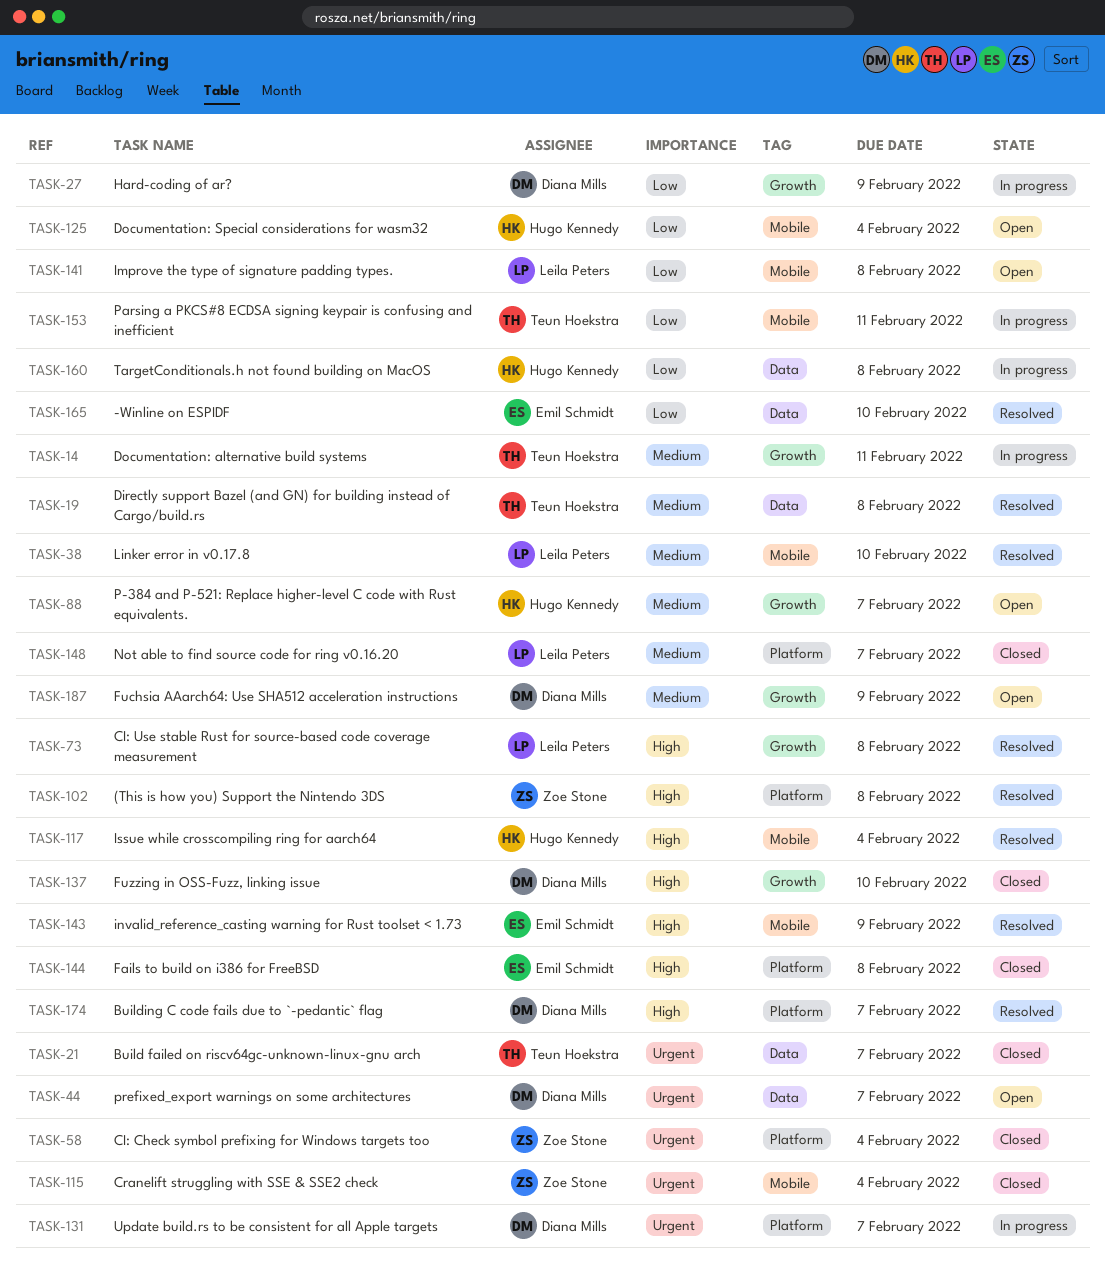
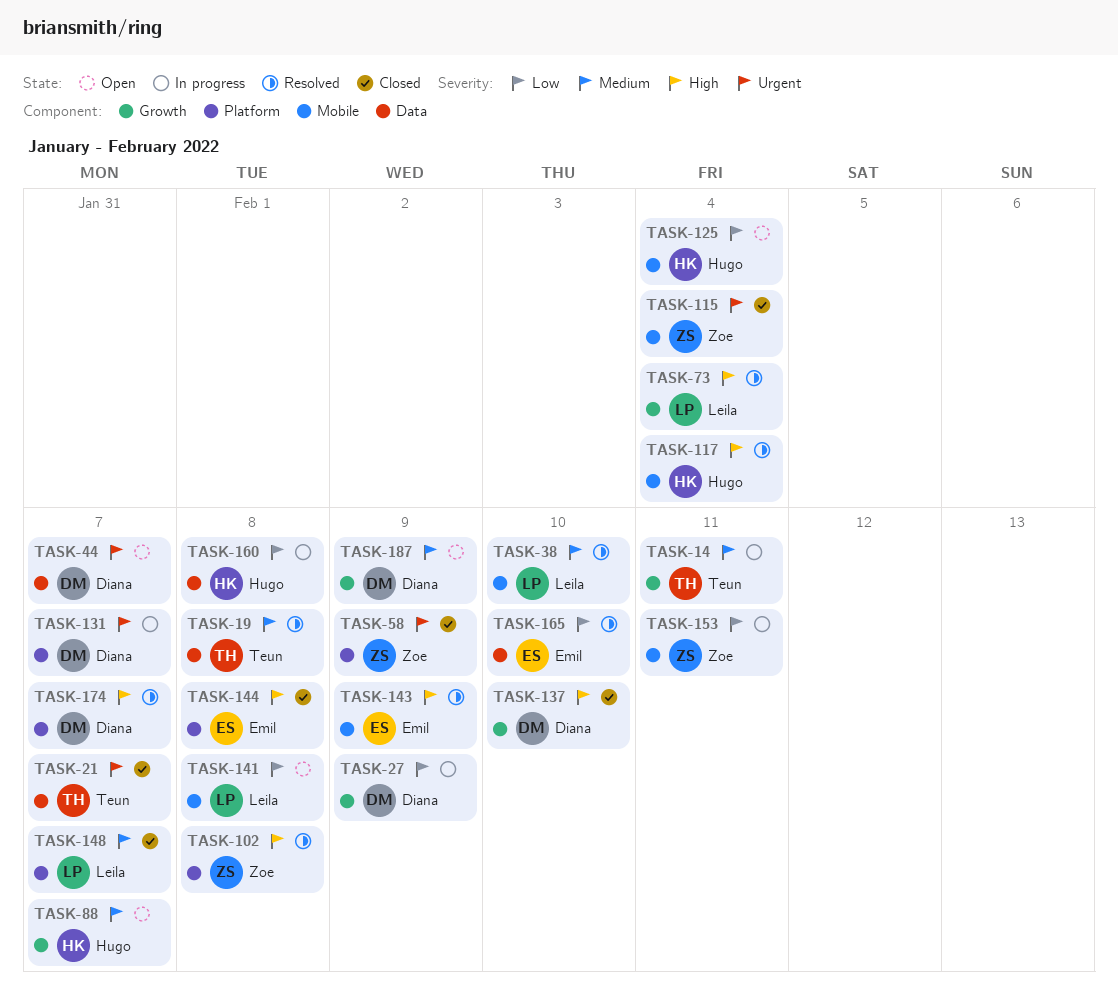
TASK-58, due: Feb 4 -> Feb 9
TASK-73, due: Feb 8 -> Feb 4
TASK-153, owner: Teun Hoekstra -> Zoe Stone

